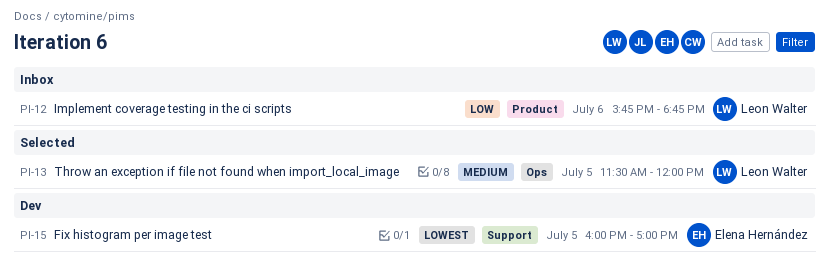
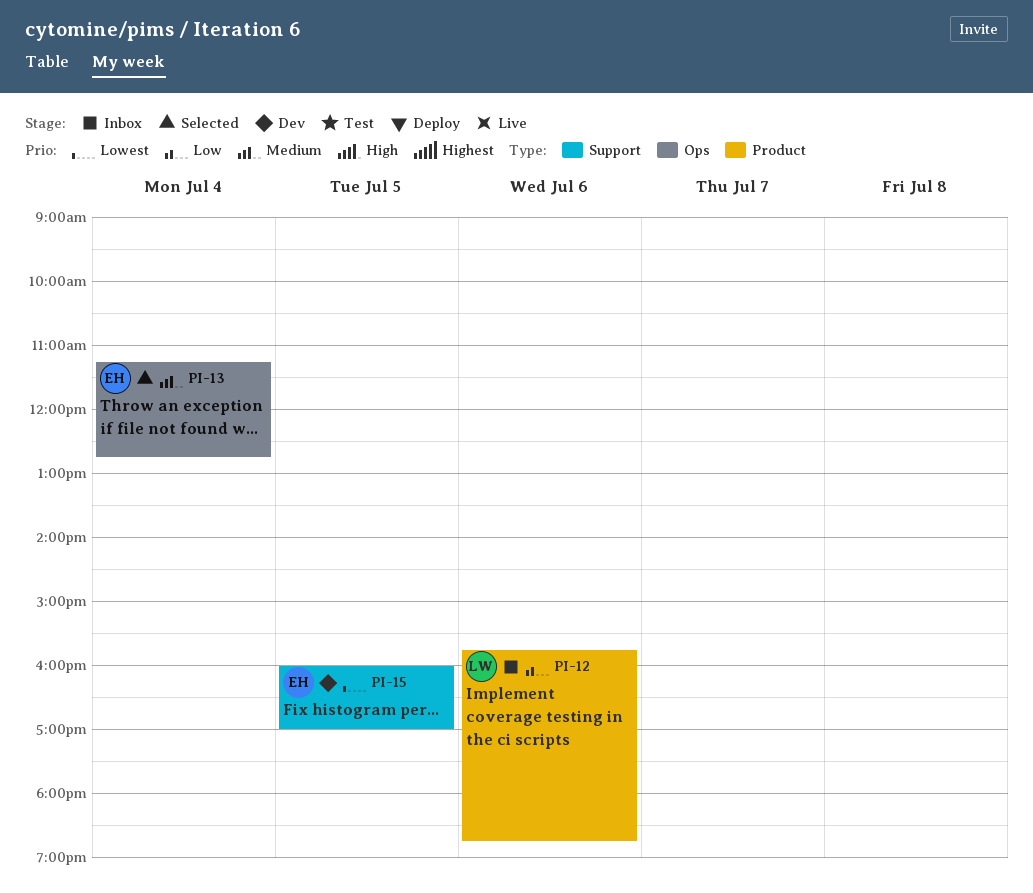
PI-13, owner: Leon Walter -> Elena Hernández
PI-13, day: Jul 5 -> Jul 4
PI-13, begins: 11:30 -> 11:15
PI-13, ends: 12:00 -> 12:45

